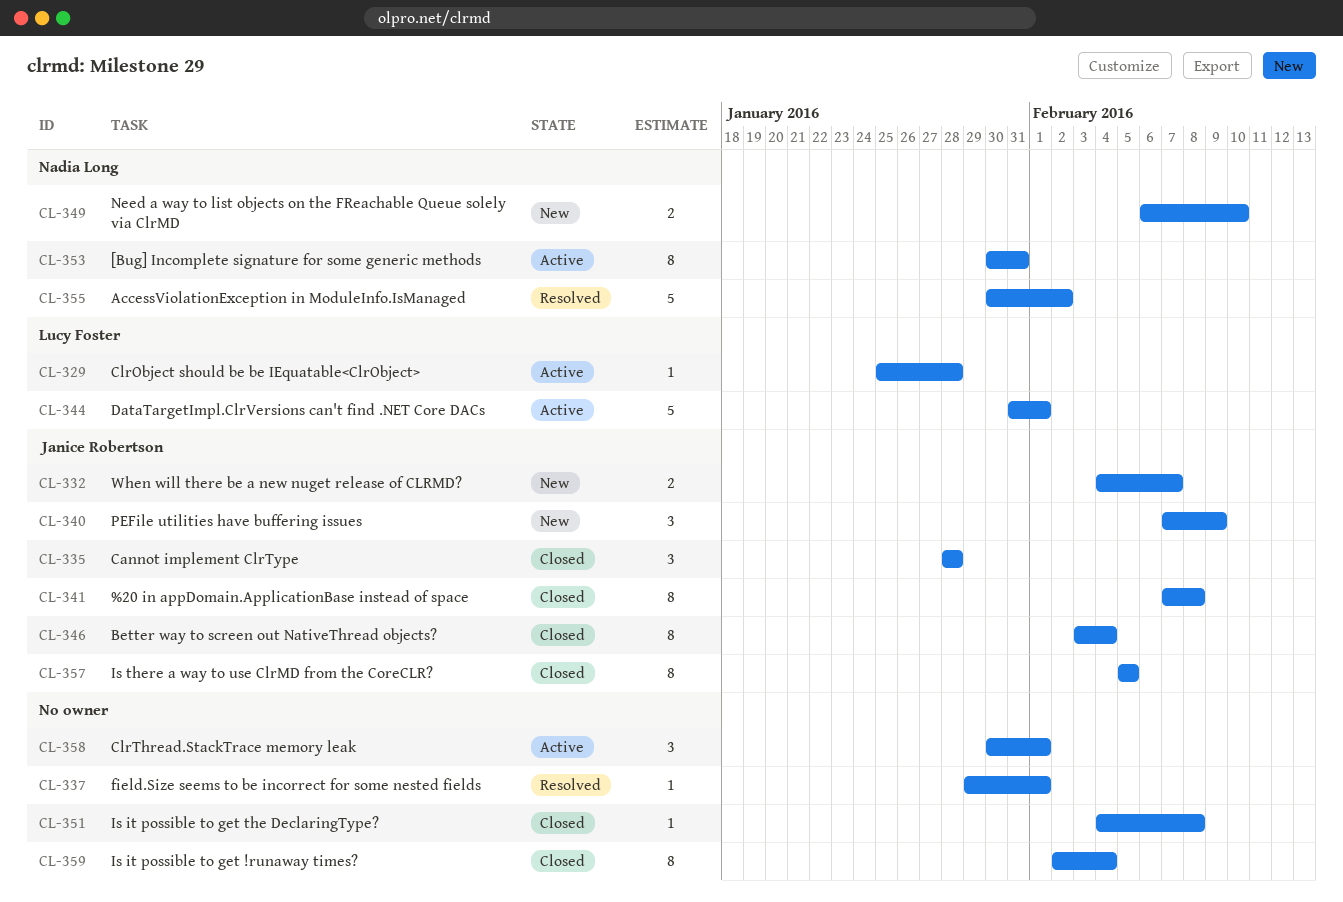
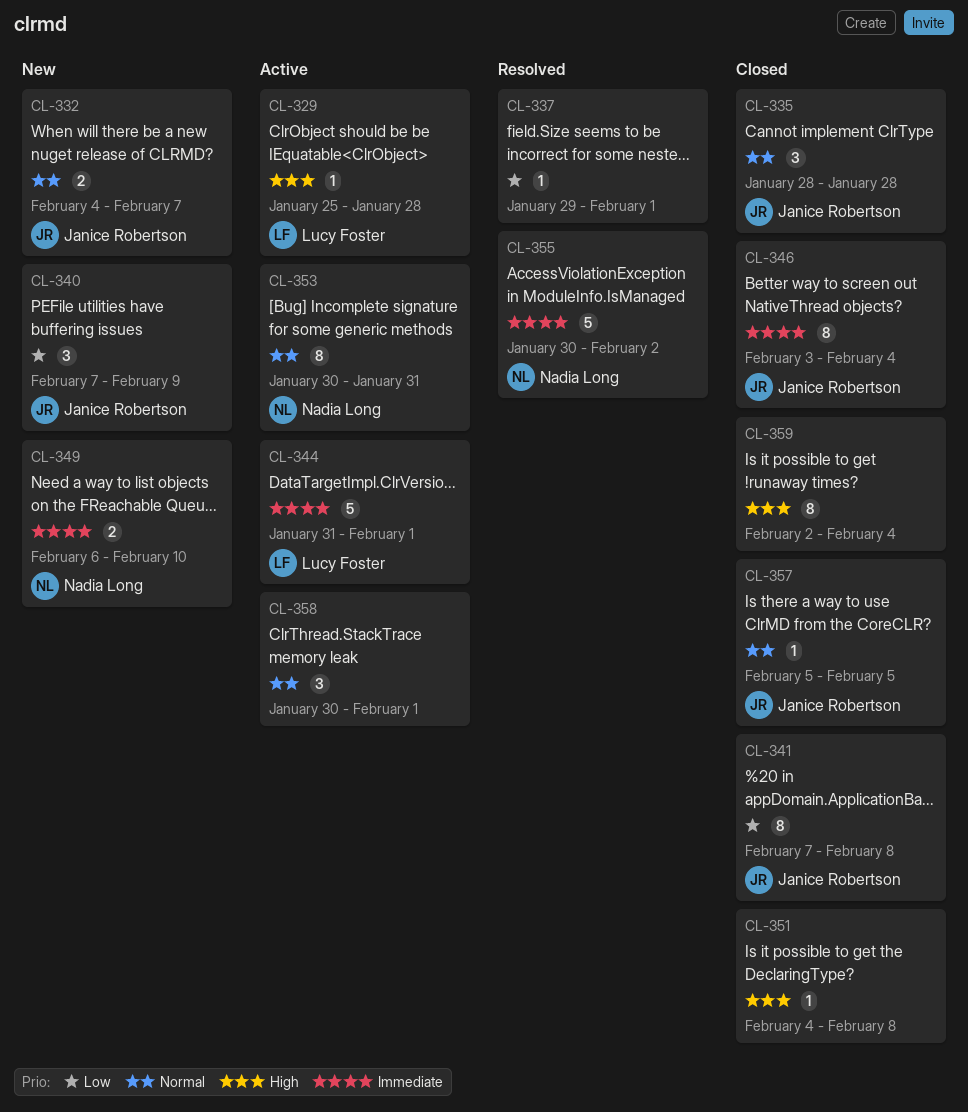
CL-357, estimate: 8 -> 1

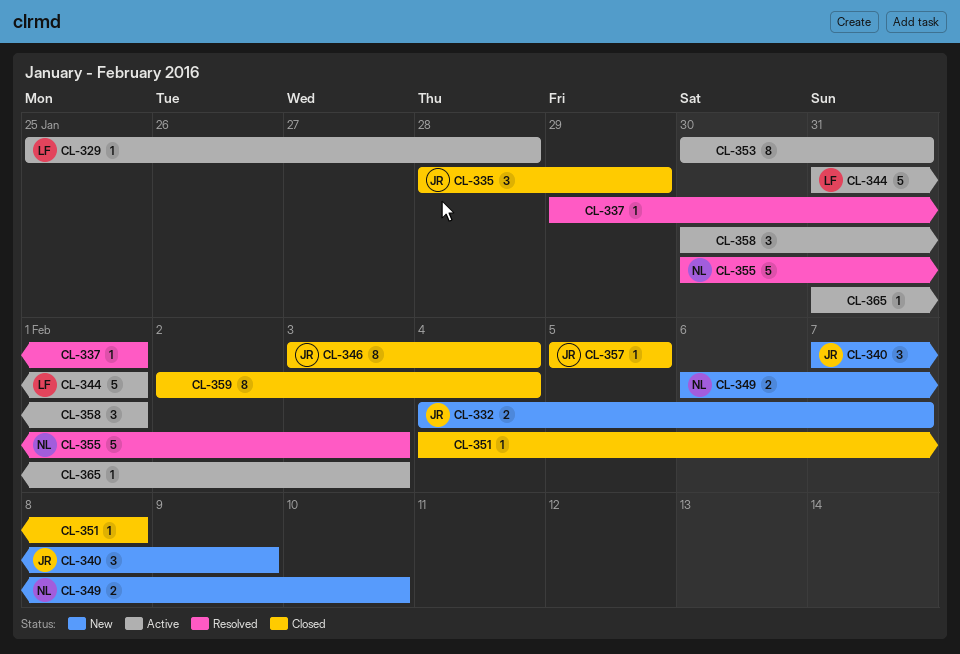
CL-335, due: Jan 28 -> Jan 29
CL-341: present -> none
CL-353, owner: Nadia Long -> none
CL-355, due: Feb 2 -> Feb 3
CL-365: none -> present

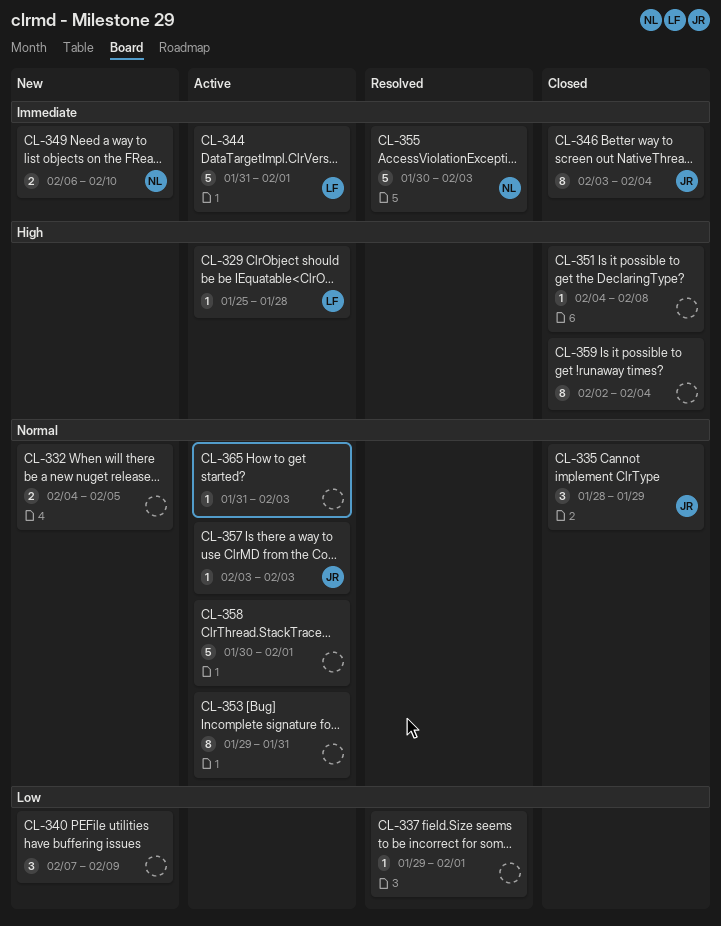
CL-332, owner: JR -> none
CL-332, due: Feb 7 -> Feb 5
CL-340, owner: JR -> none
CL-353, start: Jan 30 -> Jan 29
CL-357, status: Closed -> Active
CL-357, start: Feb 5 -> Feb 3
CL-357, due: Feb 5 -> Feb 3
CL-358, estimate: 3 -> 5

